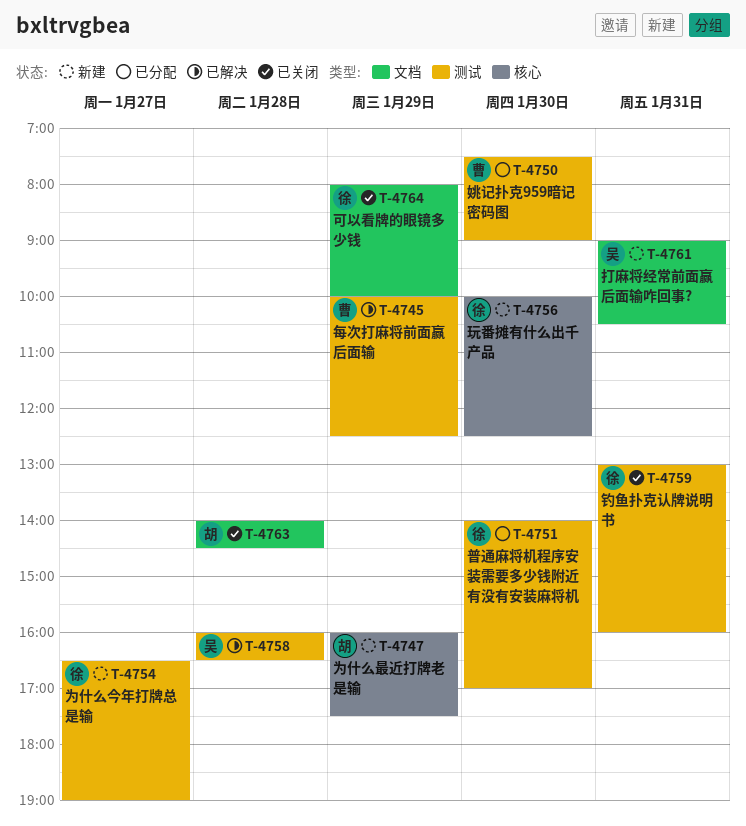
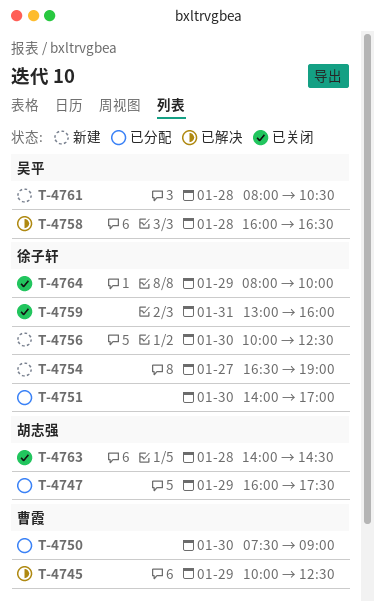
T-4747, status: 新建 -> 已分配
T-4761, day: Jan 31 -> Jan 28
T-4761, begins: 09:00 -> 08:00

